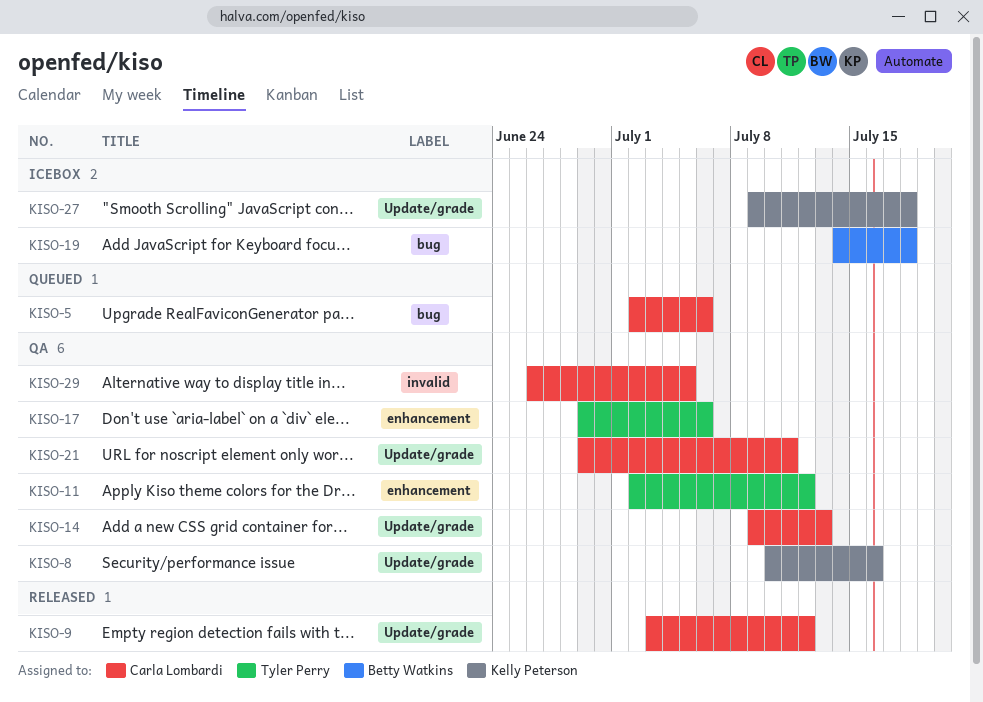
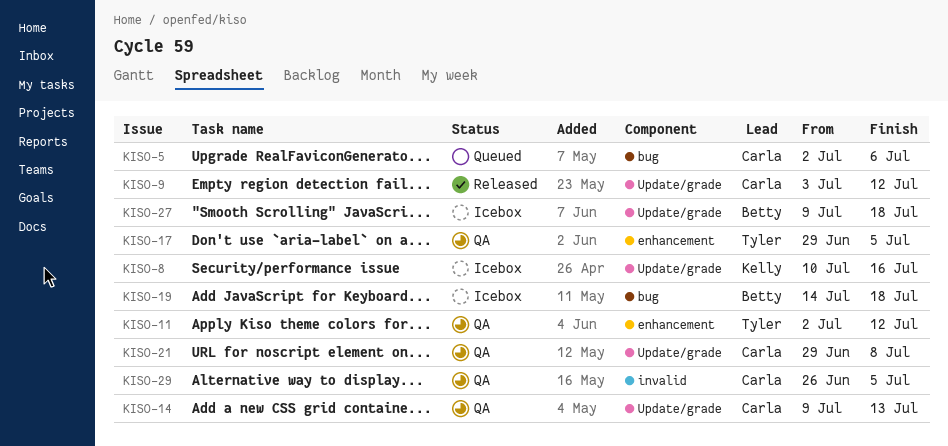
KISO-8, status: QA -> Icebox
KISO-17, due: Jul 6 -> Jul 5
KISO-21, due: Jul 11 -> Jul 8
KISO-27, owner: Kelly Peterson -> Betty Watkins

